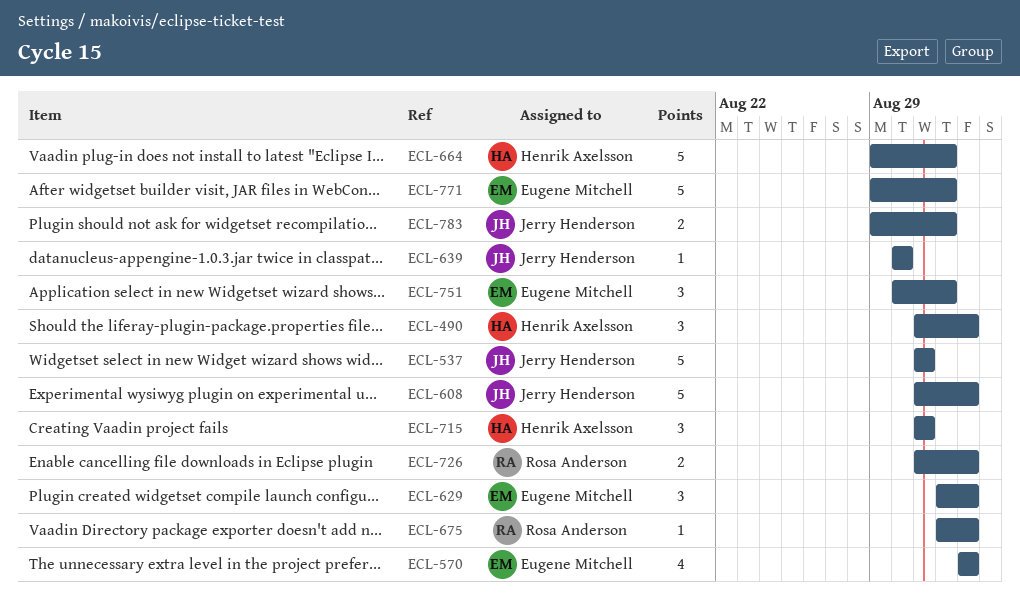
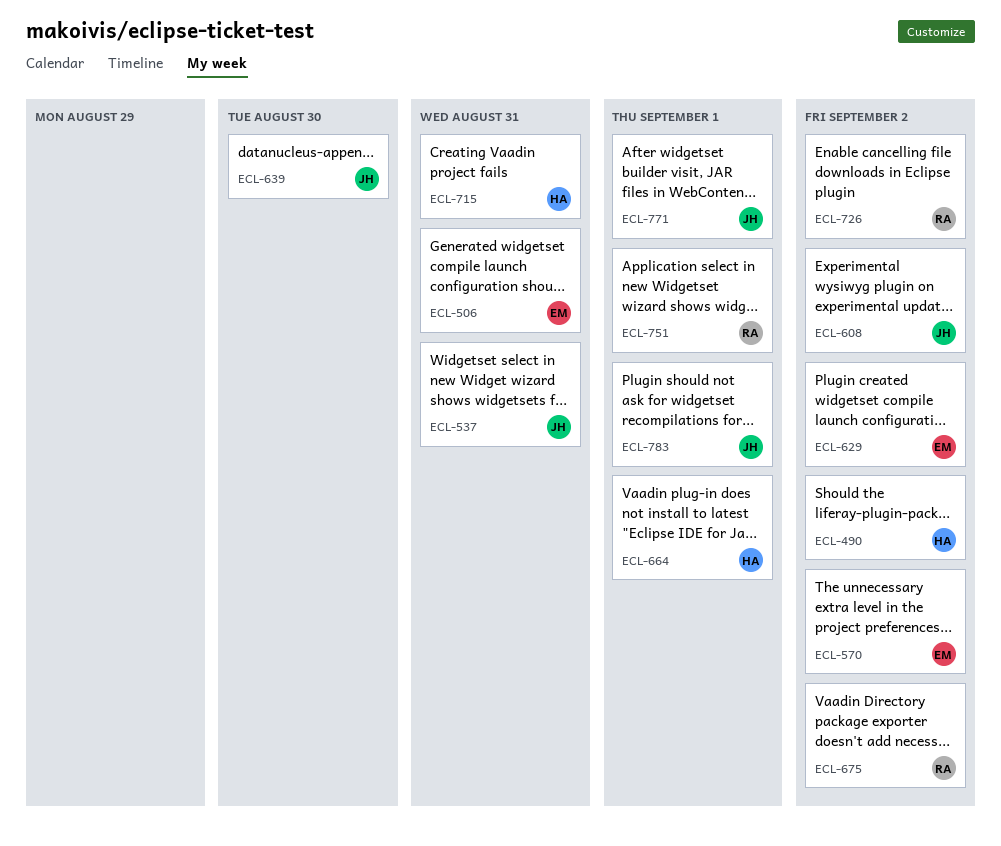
ECL-506: none -> present
ECL-751, owner: Eugene Mitchell -> Rosa Anderson
ECL-771, owner: Eugene Mitchell -> Jerry Henderson

